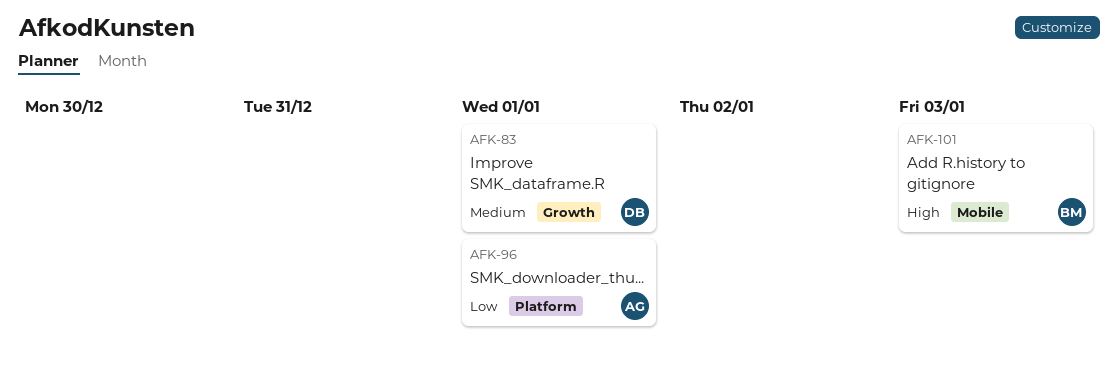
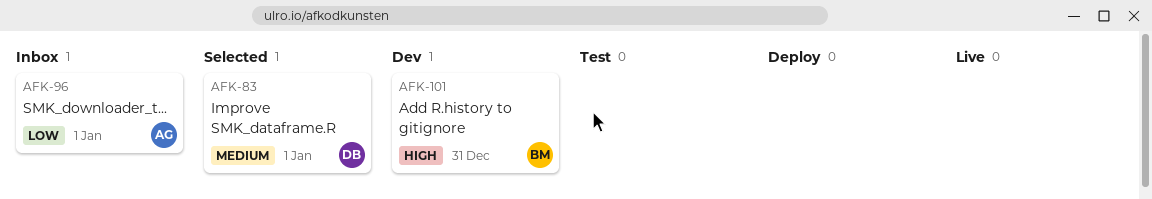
AFK-101, due: Jan 3 -> Dec 31

